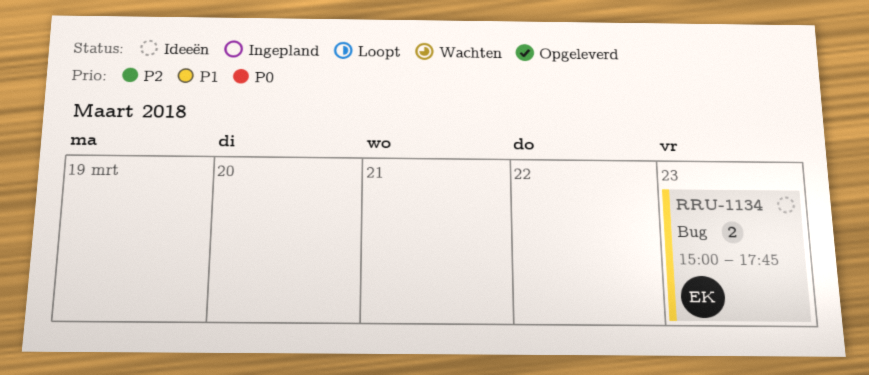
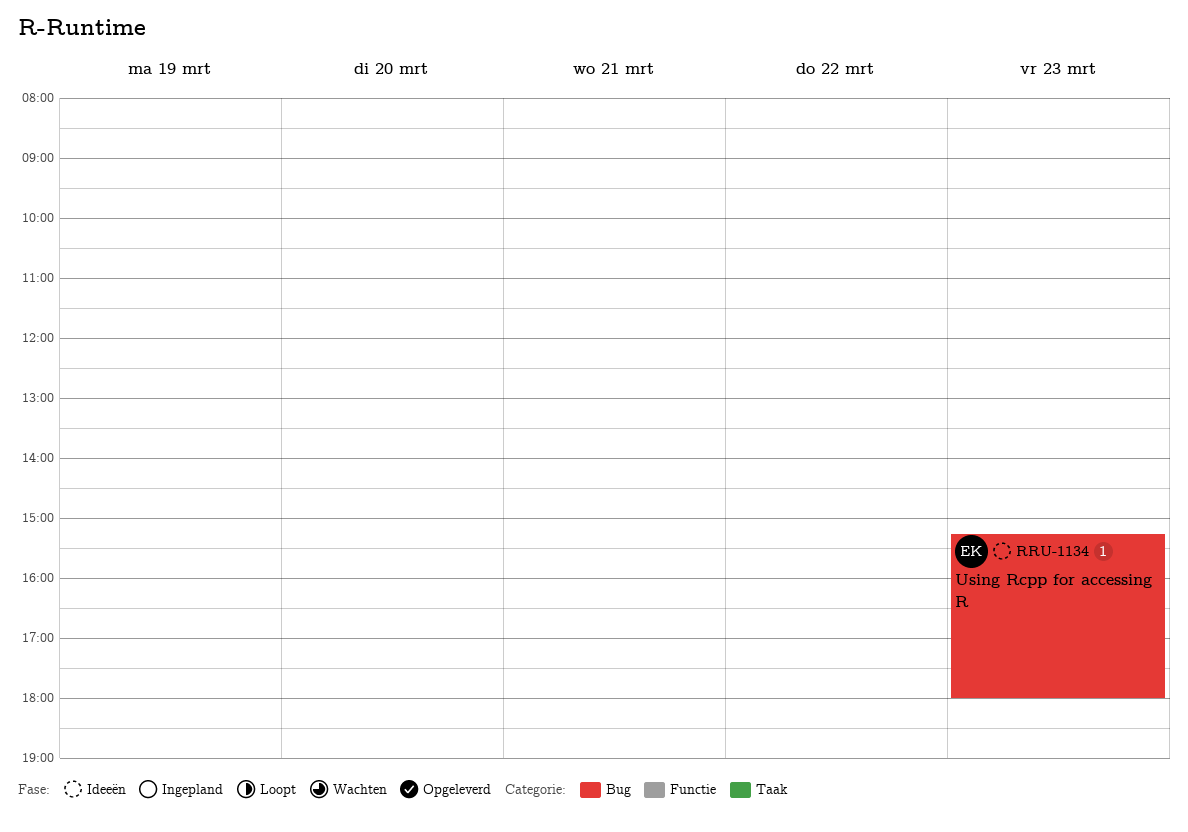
RRU-1134, estimate: 2 -> 1
RRU-1134, begins: 15:00 -> 15:15
RRU-1134, ends: 17:45 -> 18:00

